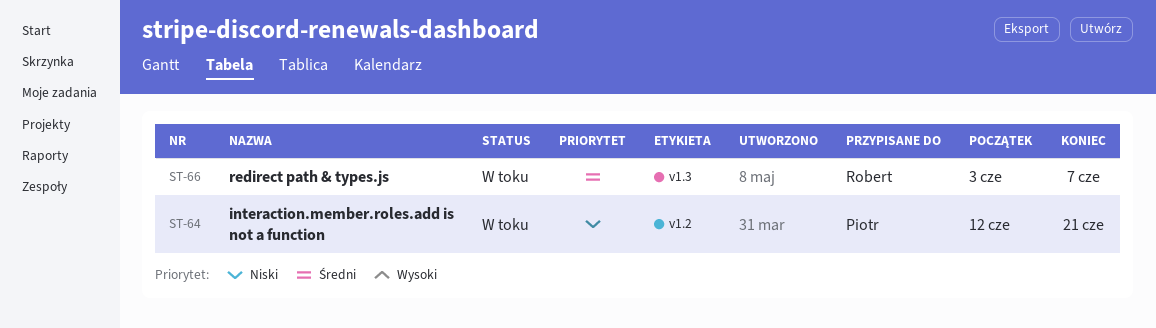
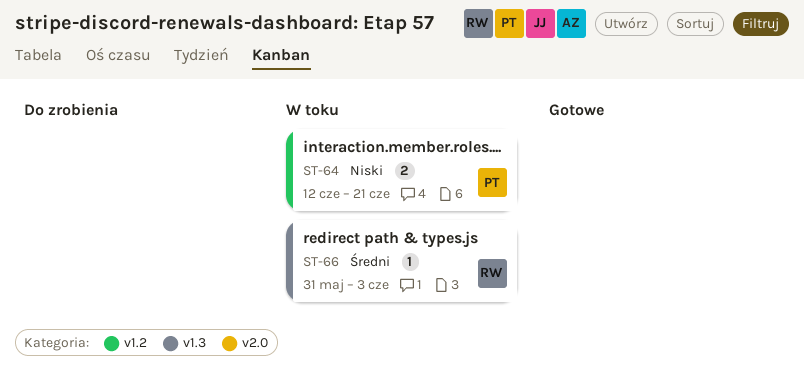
ST-66, start: Jun 3 -> May 31
ST-66, due: Jun 7 -> Jun 3

